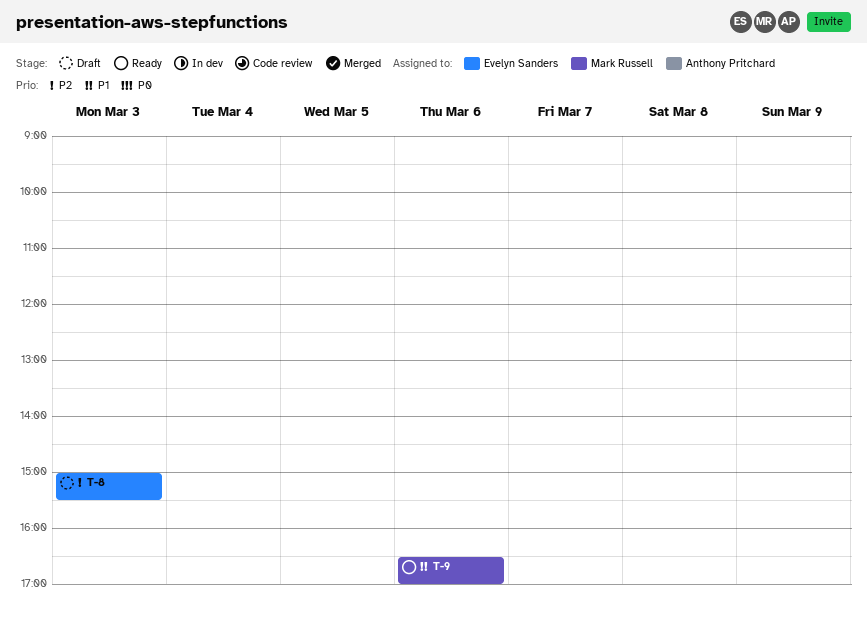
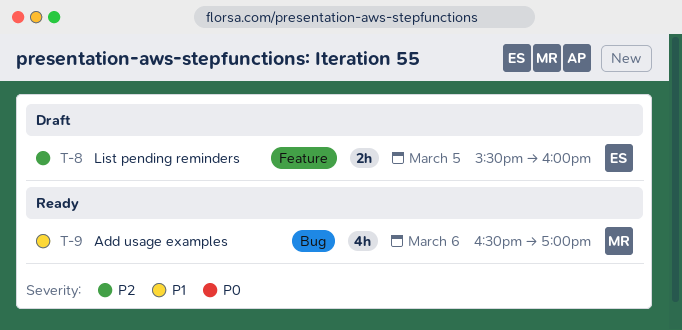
T-8, day: Mar 3 -> Mar 5
T-8, begins: 15:00 -> 15:30
T-8, ends: 15:30 -> 16:00

